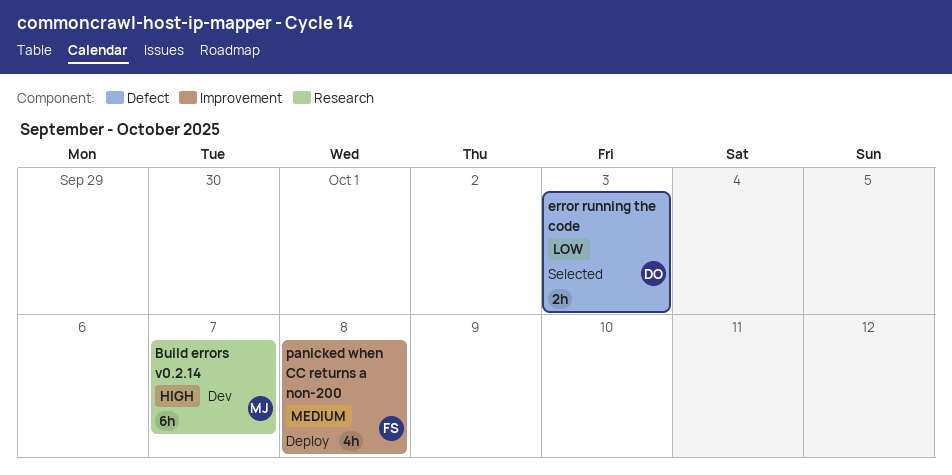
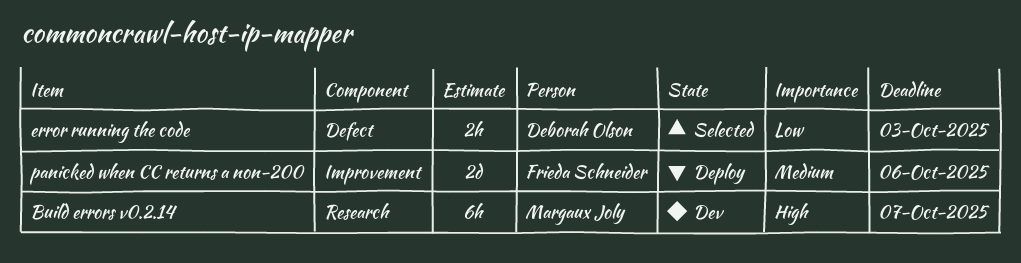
panicked when CC returns a non-200, estimate: 4h -> 2d
panicked when CC returns a non-200, due: Oct 8 -> Oct 6

